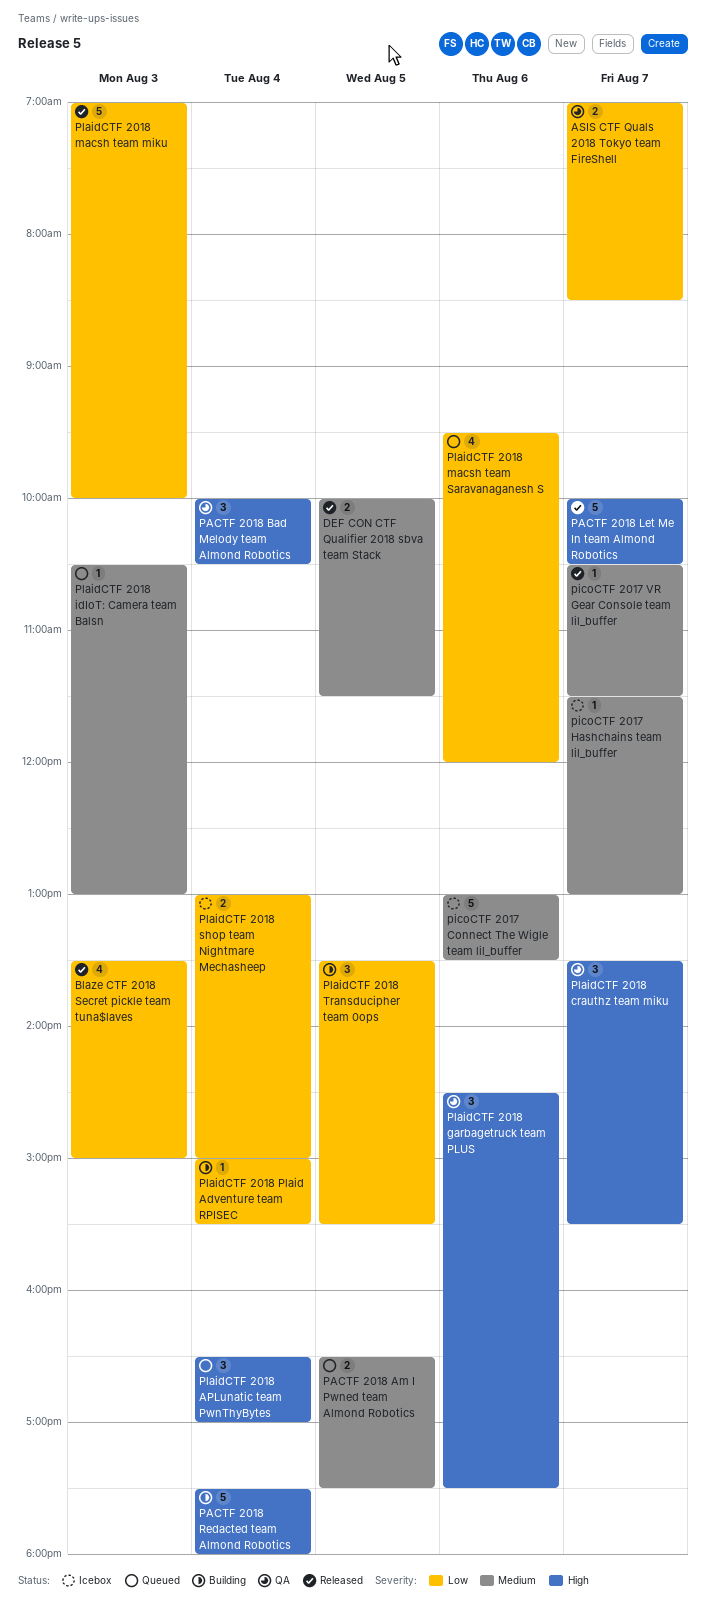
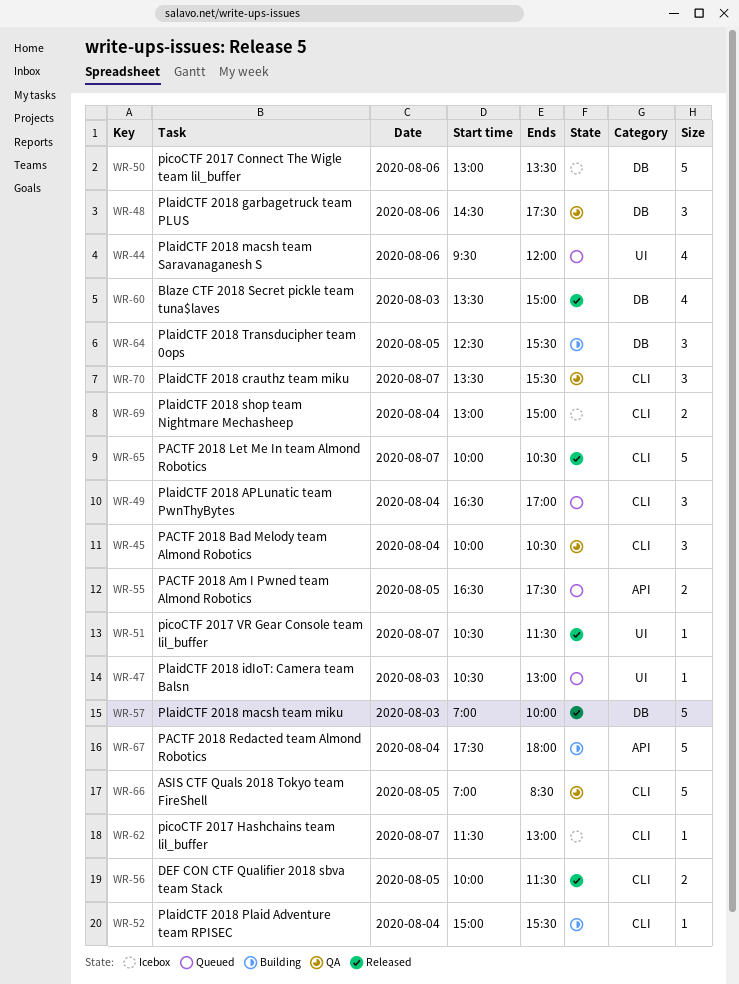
ASIS CTF Quals 2018 Tokyo team FireShell, estimate: 2 -> 5
ASIS CTF Quals 2018 Tokyo team FireShell, day: Aug 7 -> Aug 5
PlaidCTF 2018 Transducipher team 0ops, begins: 13:30 -> 12:30

